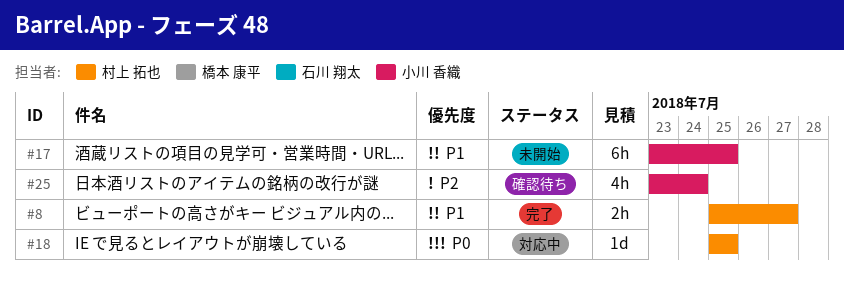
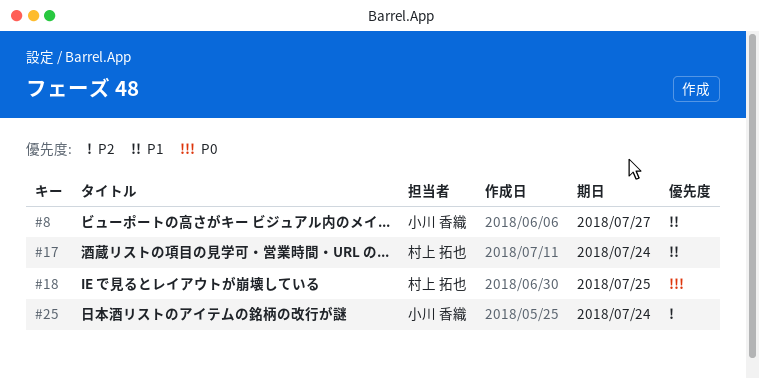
#8, owner: 村上 拓也 -> 小川 香織
#17, owner: 小川 香織 -> 村上 拓也
#17, due: Jul 25 -> Jul 24

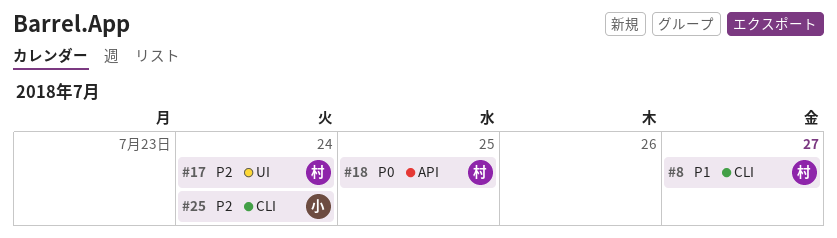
#8, owner: 小川 香織 -> 村上 拓也
#17, priority: P1 -> P2

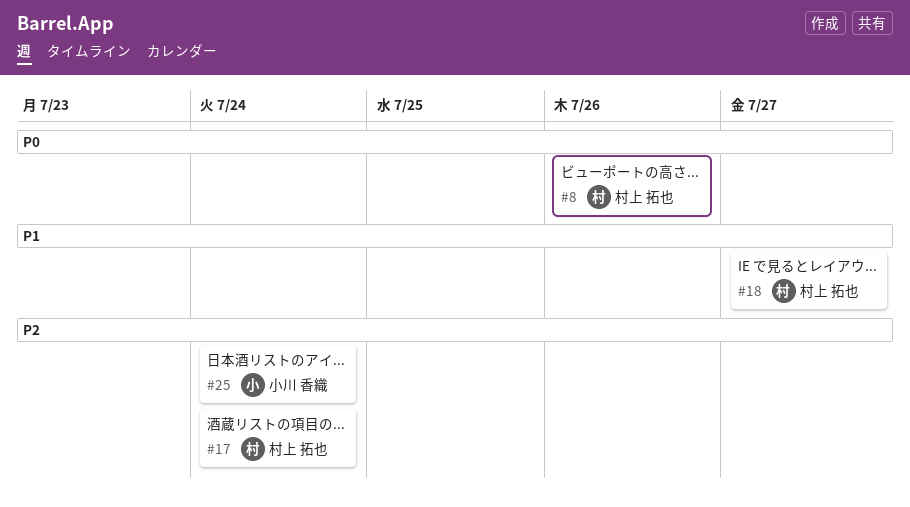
#8, priority: P1 -> P0
#8, due: Jul 27 -> Jul 26
#18, priority: P0 -> P1
#18, due: Jul 25 -> Jul 27

